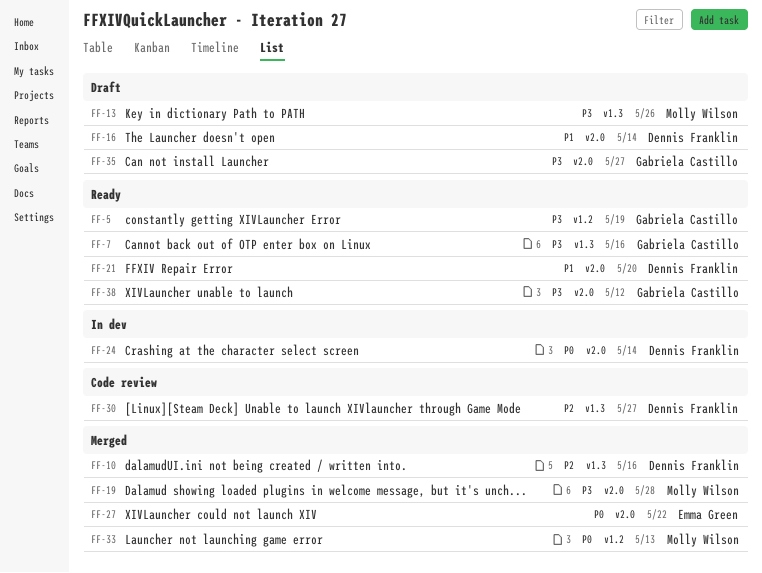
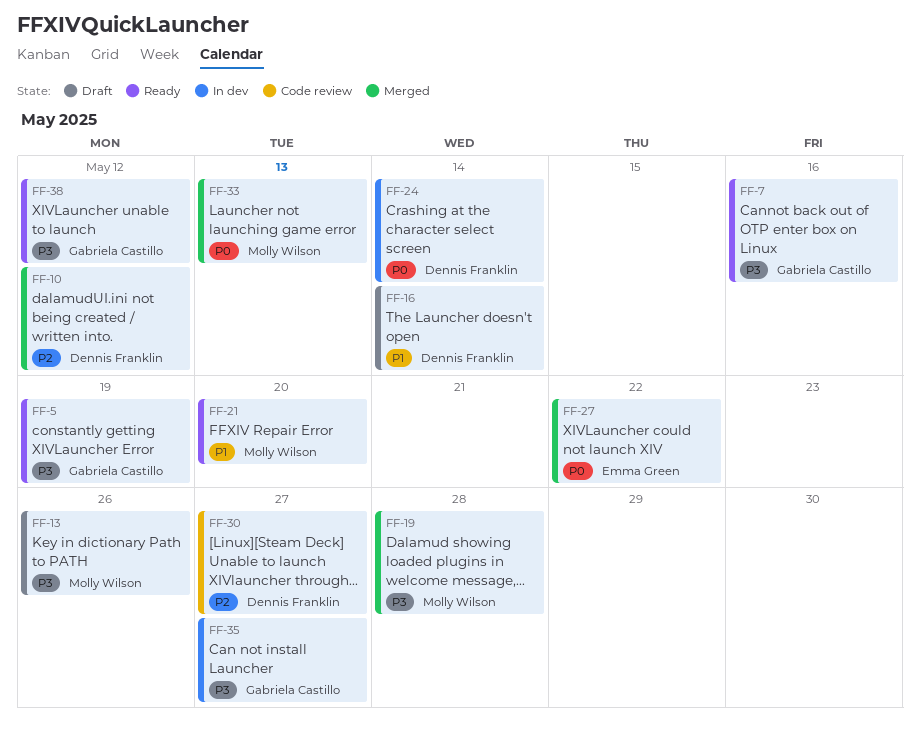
FF-10, due: May 16 -> May 12
FF-21, owner: Dennis Franklin -> Molly Wilson
FF-35, status: Draft -> In dev

